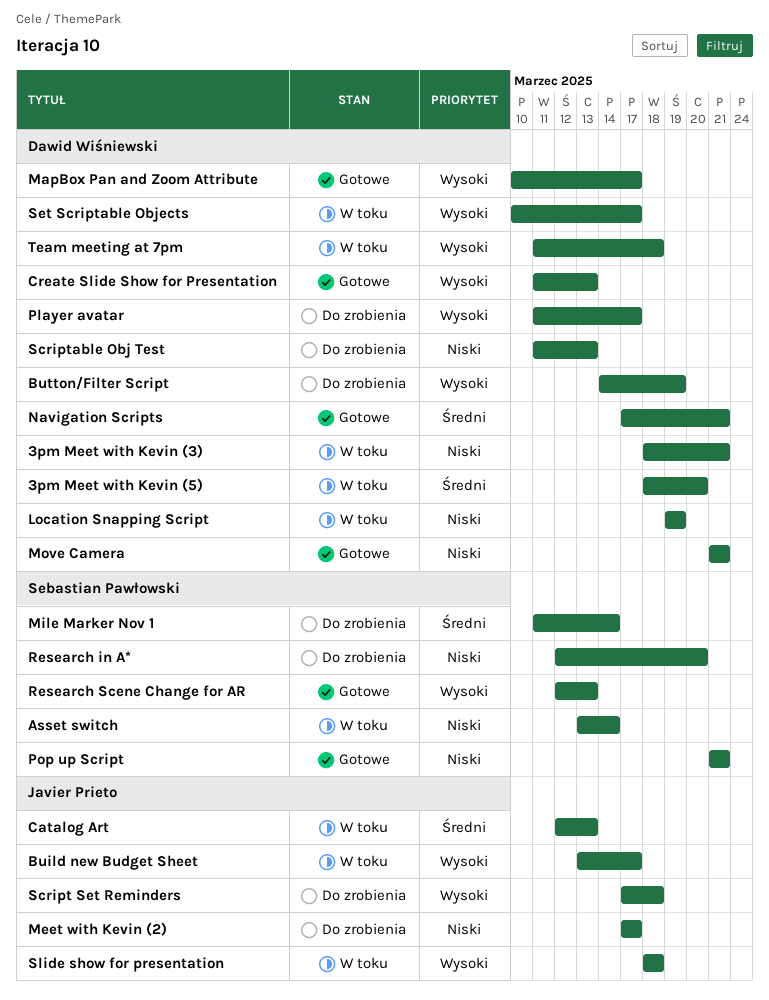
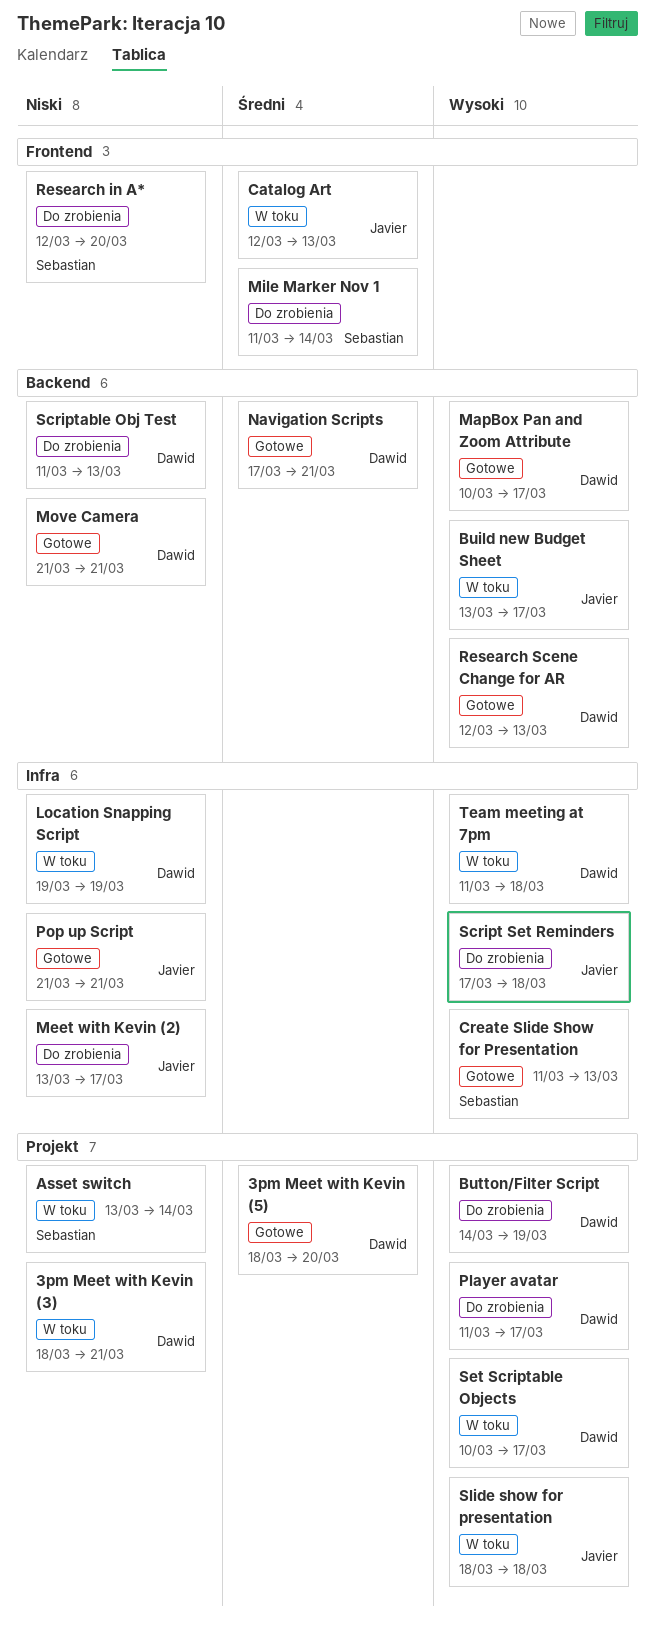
3pm Meet with Kevin (5), status: W toku -> Gotowe
Create Slide Show for Presentation, owner: Dawid Wiśniewski -> Sebastian Pawłowski
Meet with Kevin (2), start: Mar 17 -> Mar 13
Pop up Script, owner: Sebastian Pawłowski -> Javier Prieto
Research Scene Change for AR, owner: Sebastian Pawłowski -> Dawid Wiśniewski

